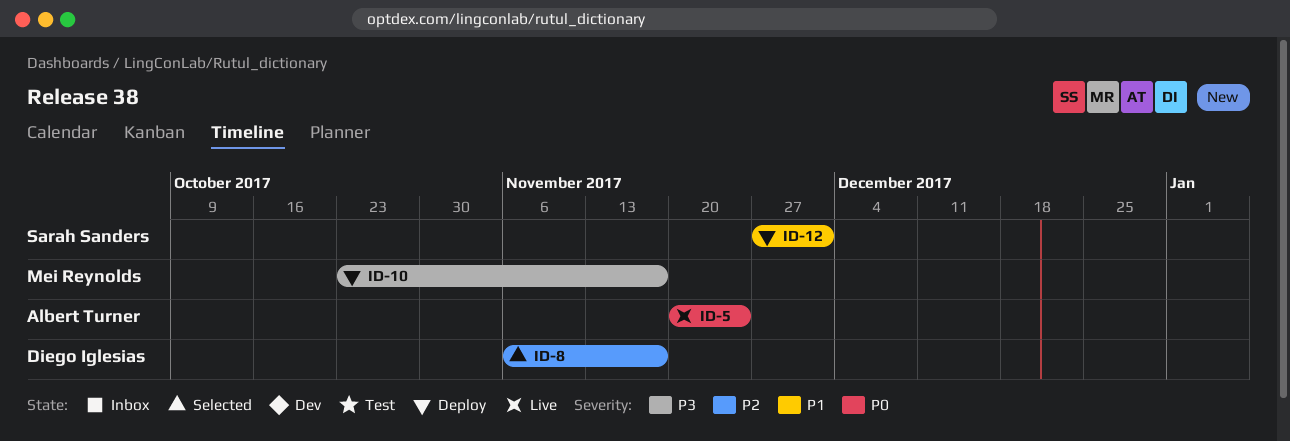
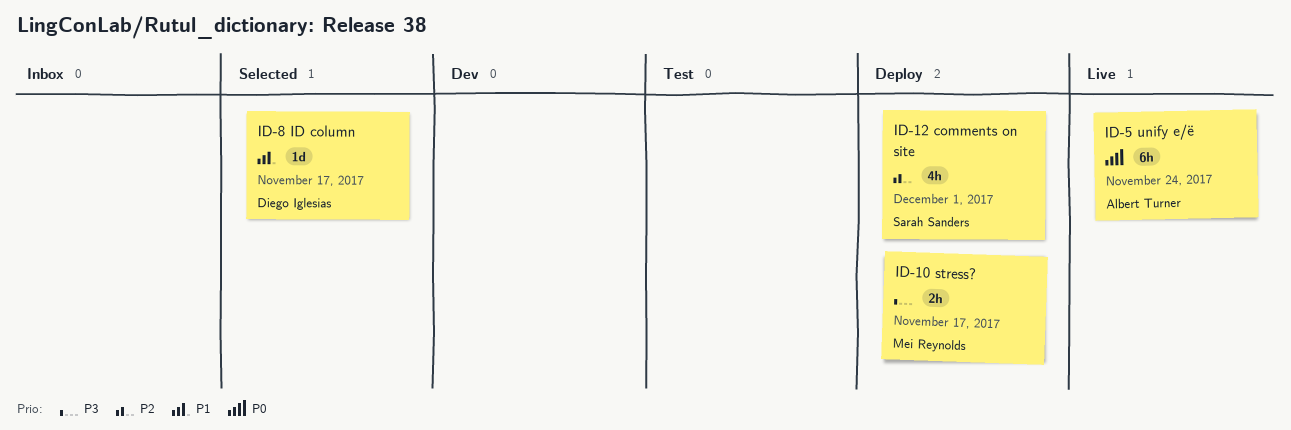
ID-8, priority: P2 -> P1
ID-12, priority: P1 -> P2

